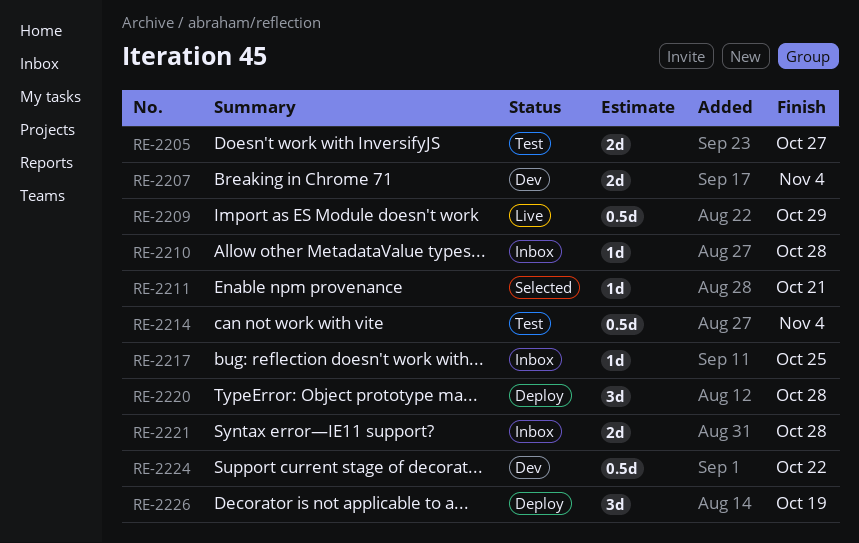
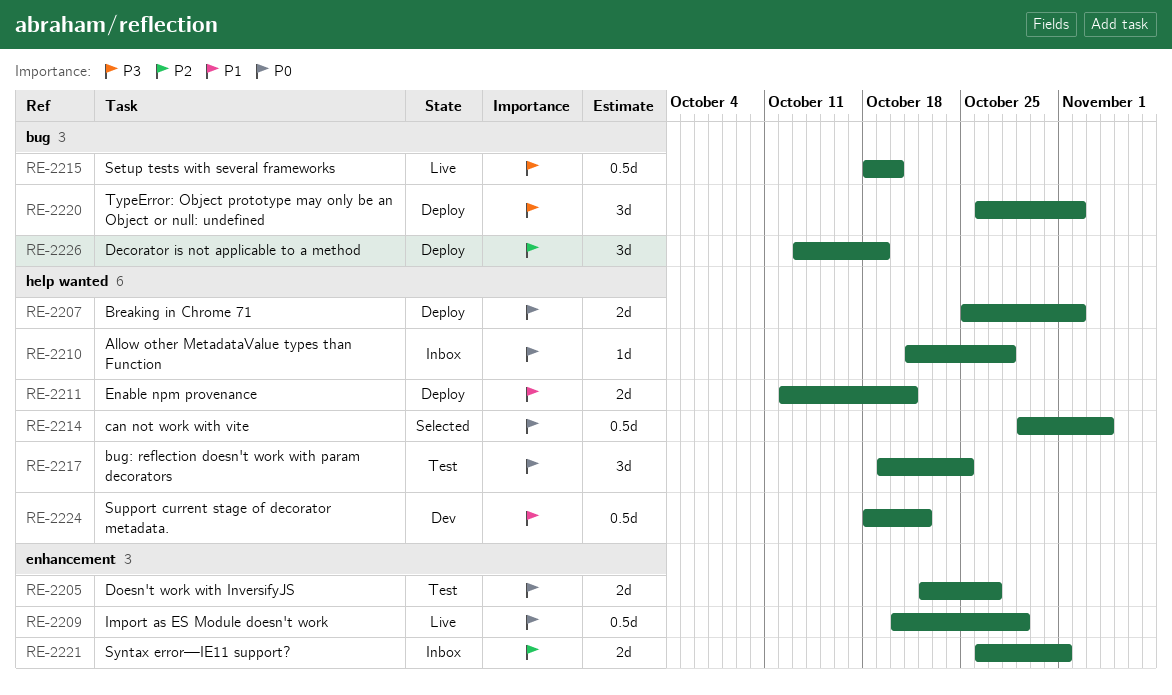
RE-2207, status: Dev -> Deploy
RE-2207, due: Nov 4 -> Nov 2
RE-2211, status: Selected -> Deploy
RE-2211, estimate: 1d -> 2d
RE-2214, status: Test -> Selected
RE-2215: none -> present
RE-2217, status: Inbox -> Test
RE-2217, estimate: 1d -> 3d
RE-2220, due: Oct 28 -> Nov 2
RE-2221, due: Oct 28 -> Nov 1

